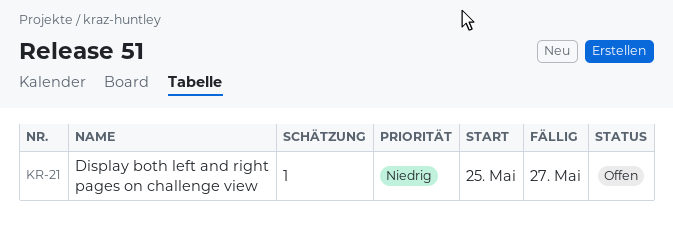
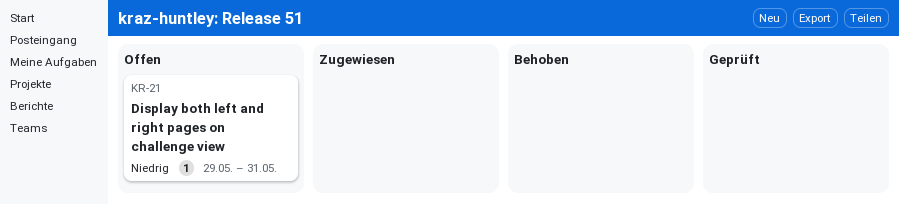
KR-21, start: May 25 -> May 29
KR-21, due: May 27 -> May 31

